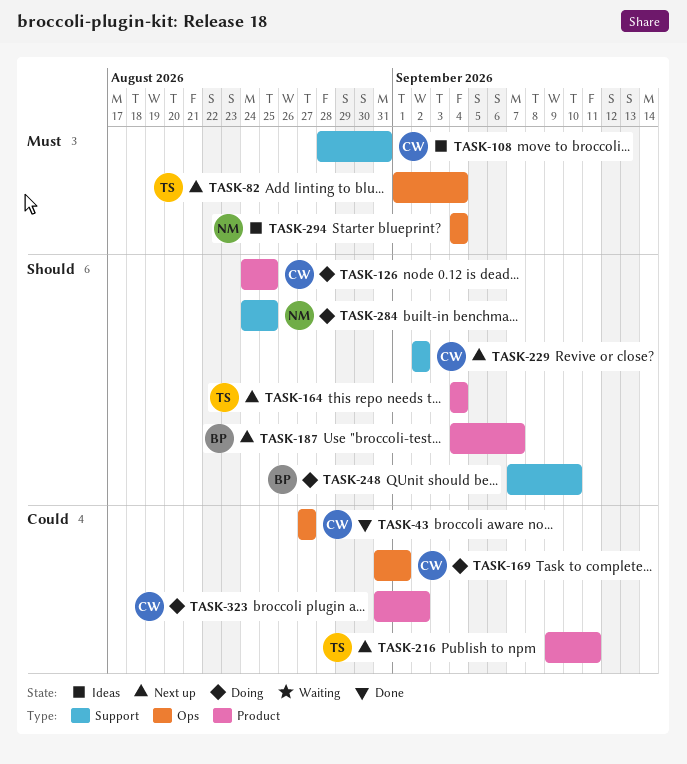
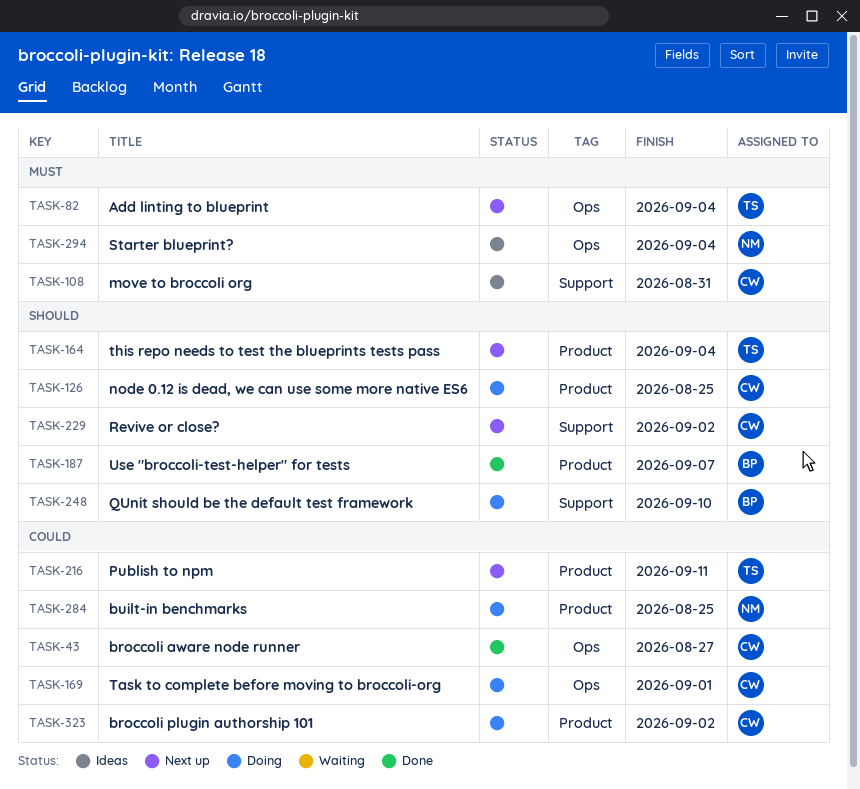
TASK-187, status: Next up -> Done
TASK-284, priority: Should -> Could
TASK-284, label: Support -> Product

